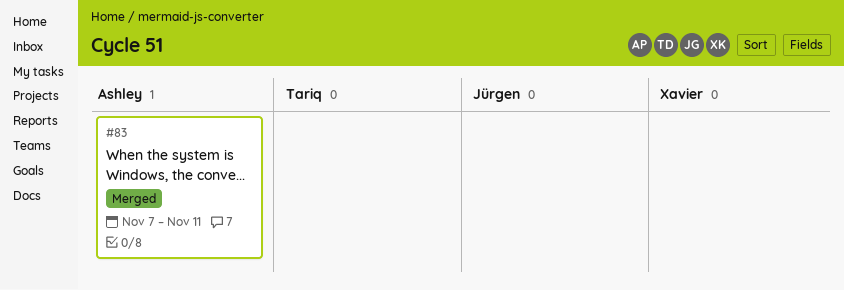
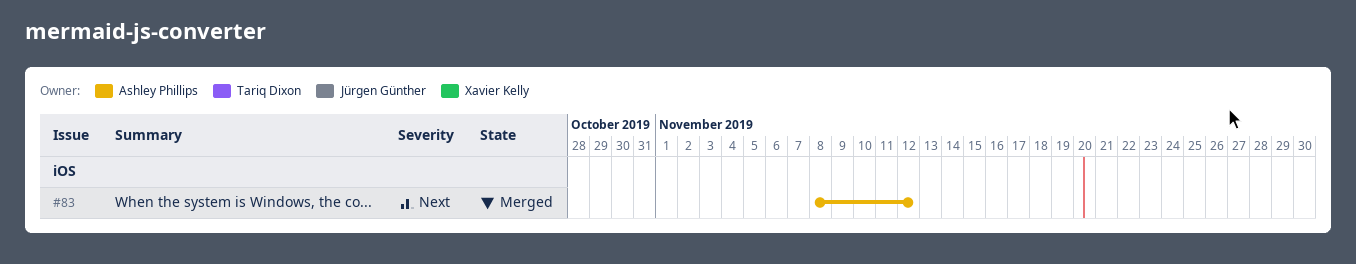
#83, start: Nov 7 -> Nov 8
#83, due: Nov 11 -> Nov 12

